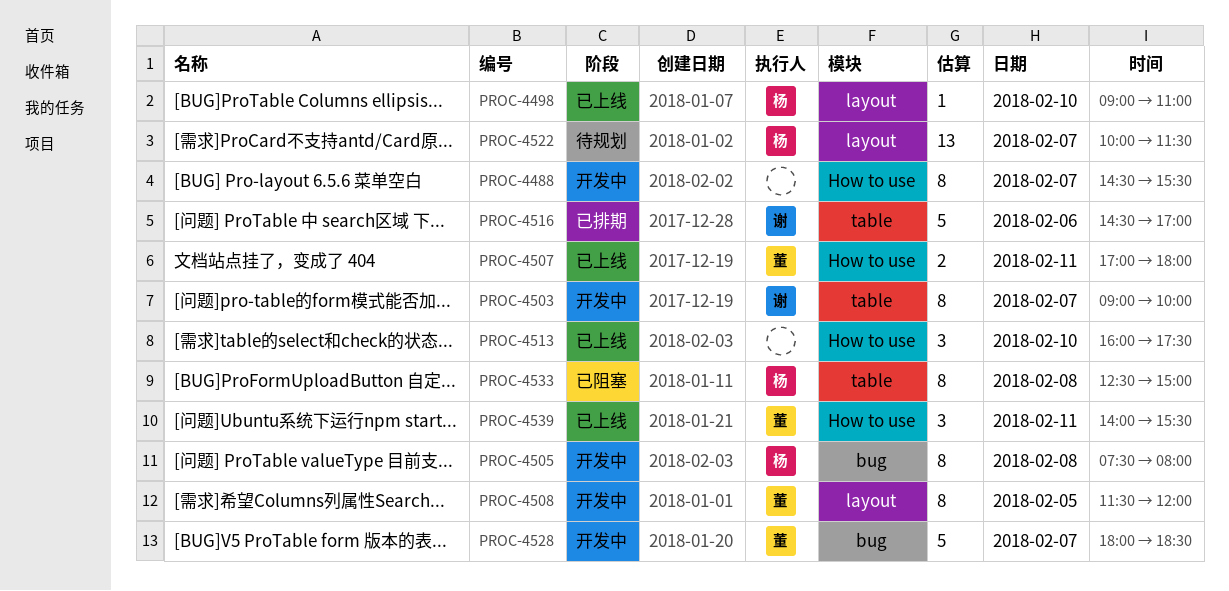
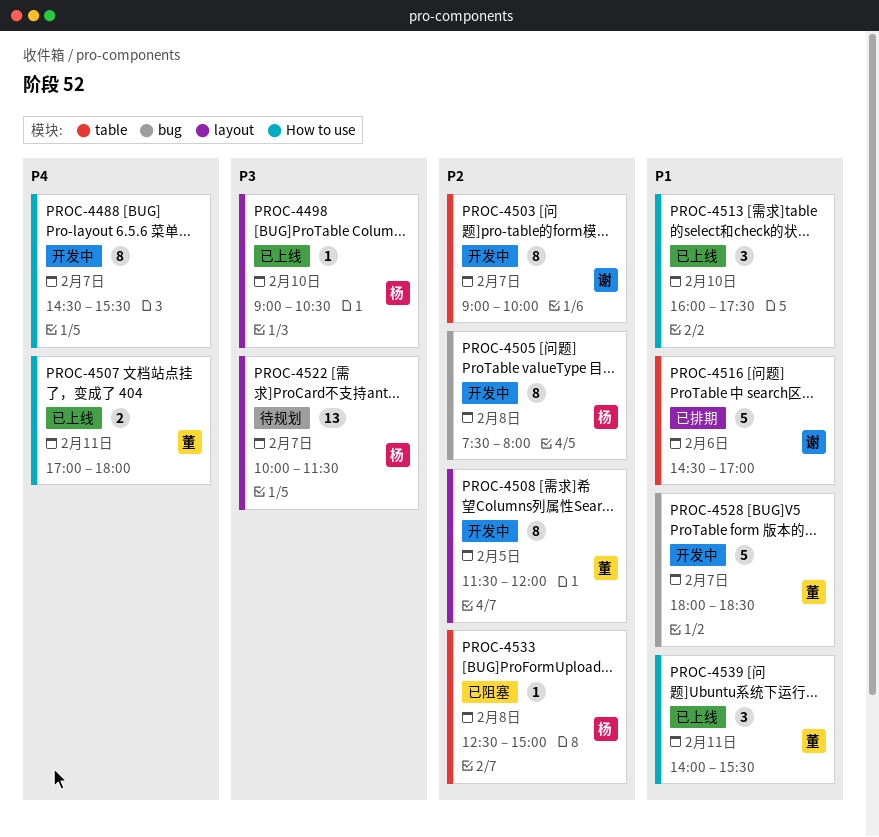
PROC-4498, ends: 11:00 -> 10:30
PROC-4533, estimate: 8 -> 1

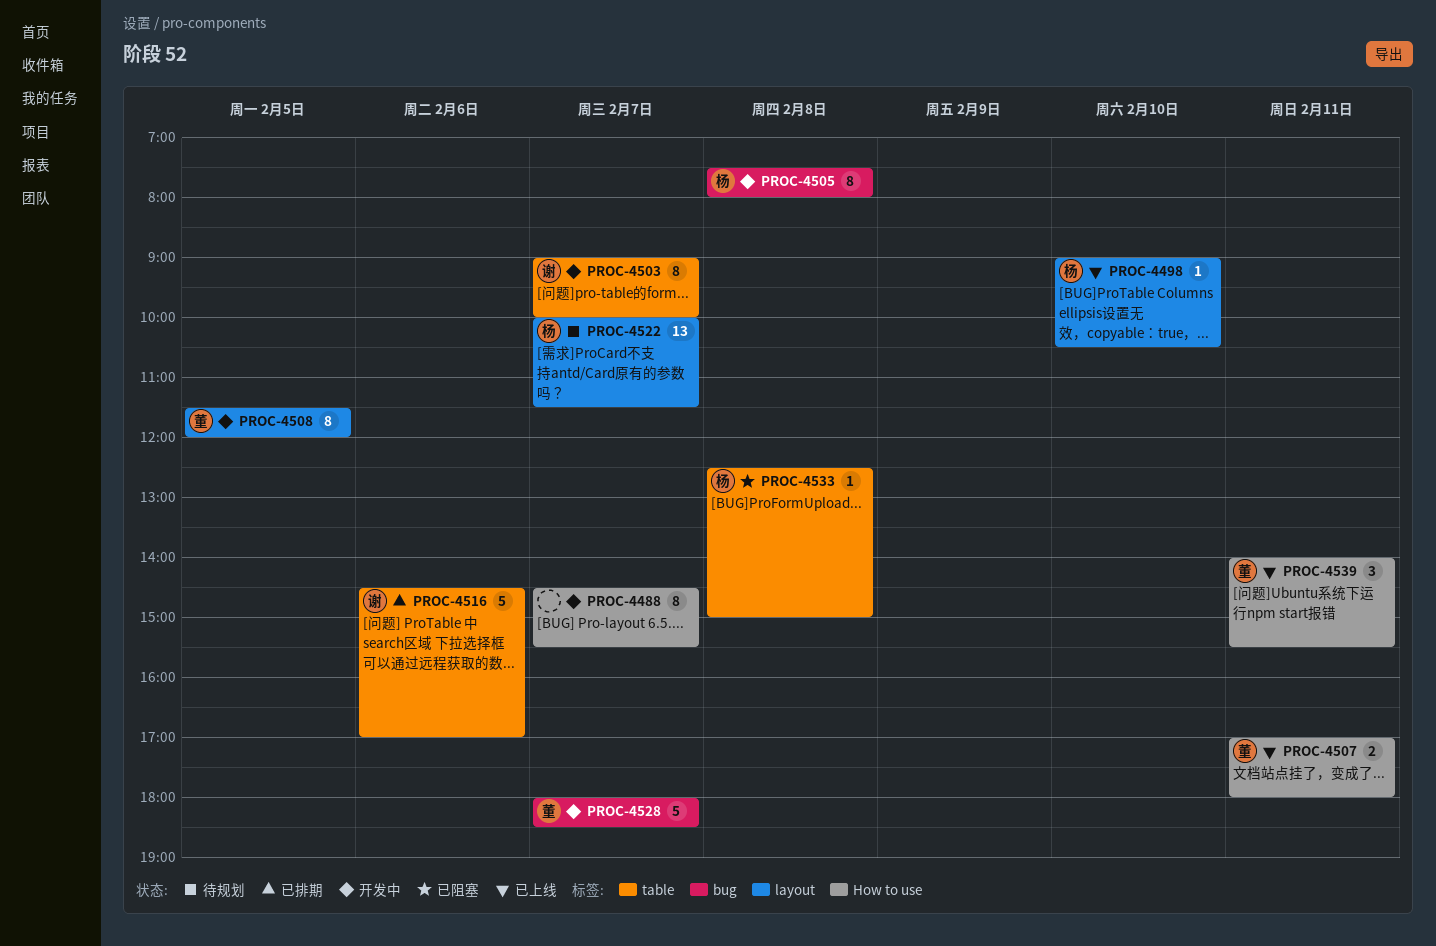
PROC-4513: present -> none

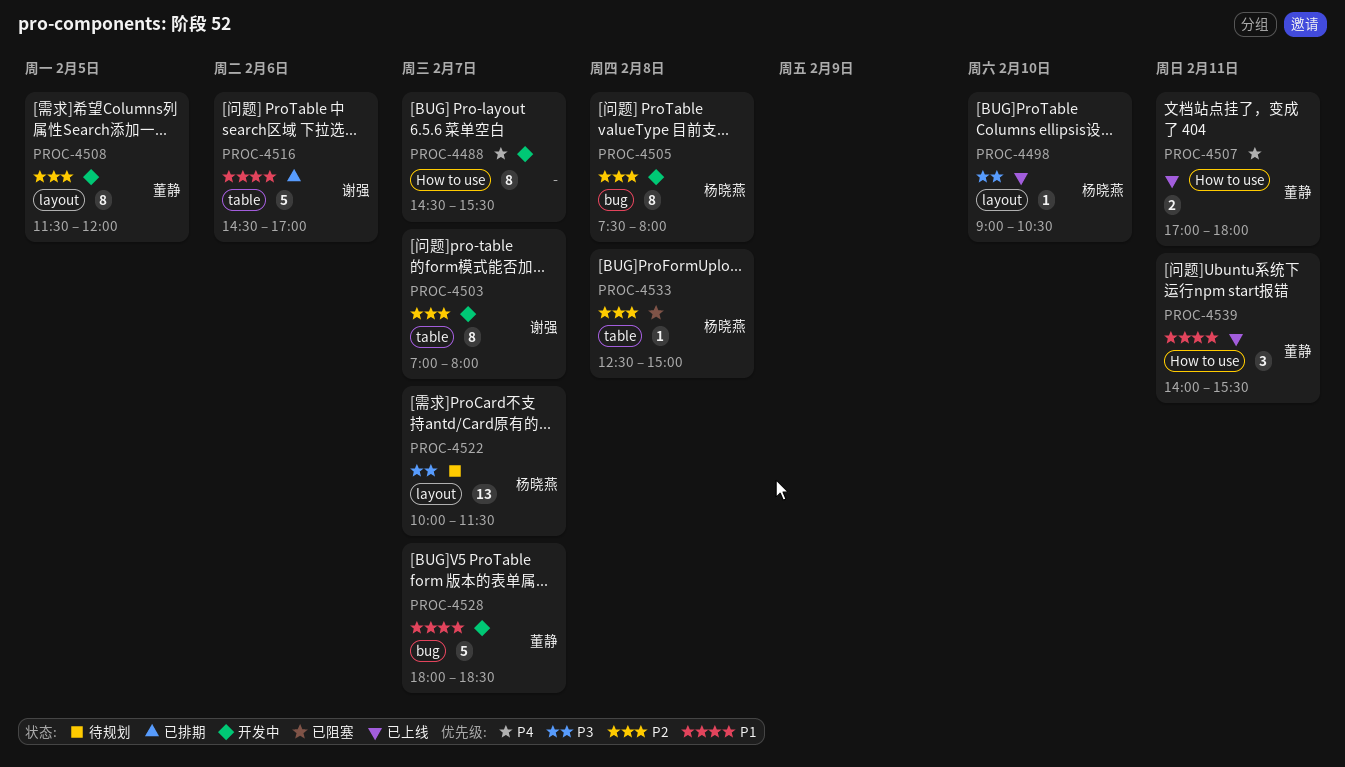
PROC-4503, begins: 09:00 -> 07:00
PROC-4503, ends: 10:00 -> 08:00

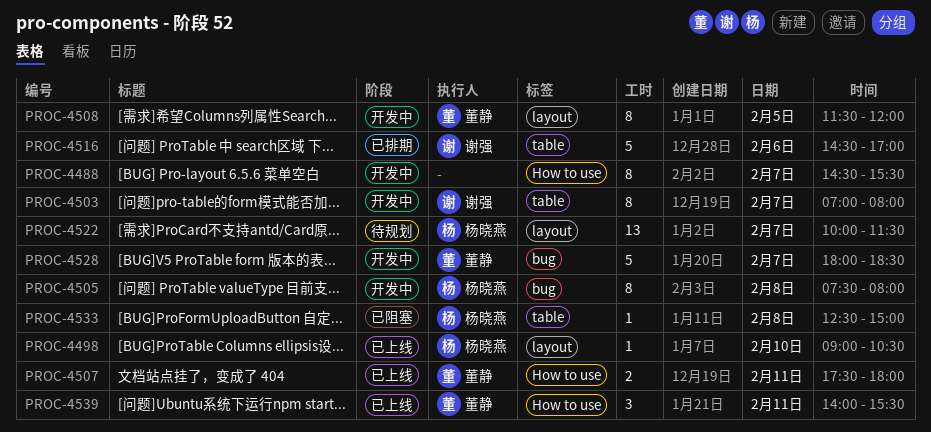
PROC-4507, begins: 17:00 -> 17:30

